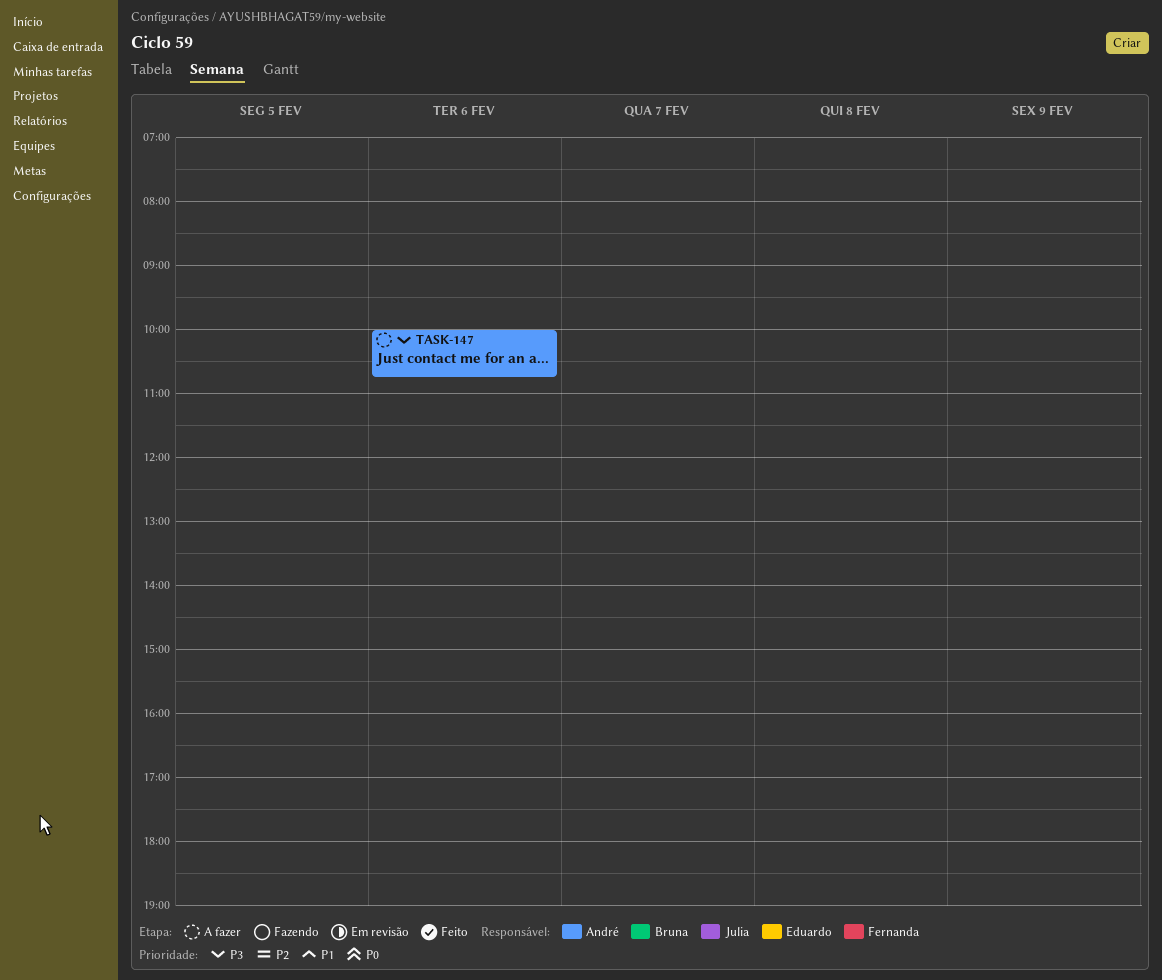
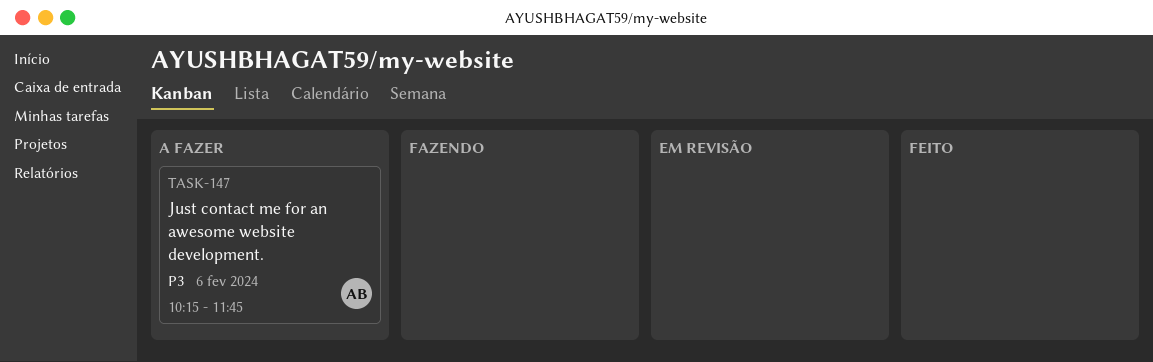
TASK-147, begins: 10:00 -> 10:15
TASK-147, ends: 10:45 -> 11:45

